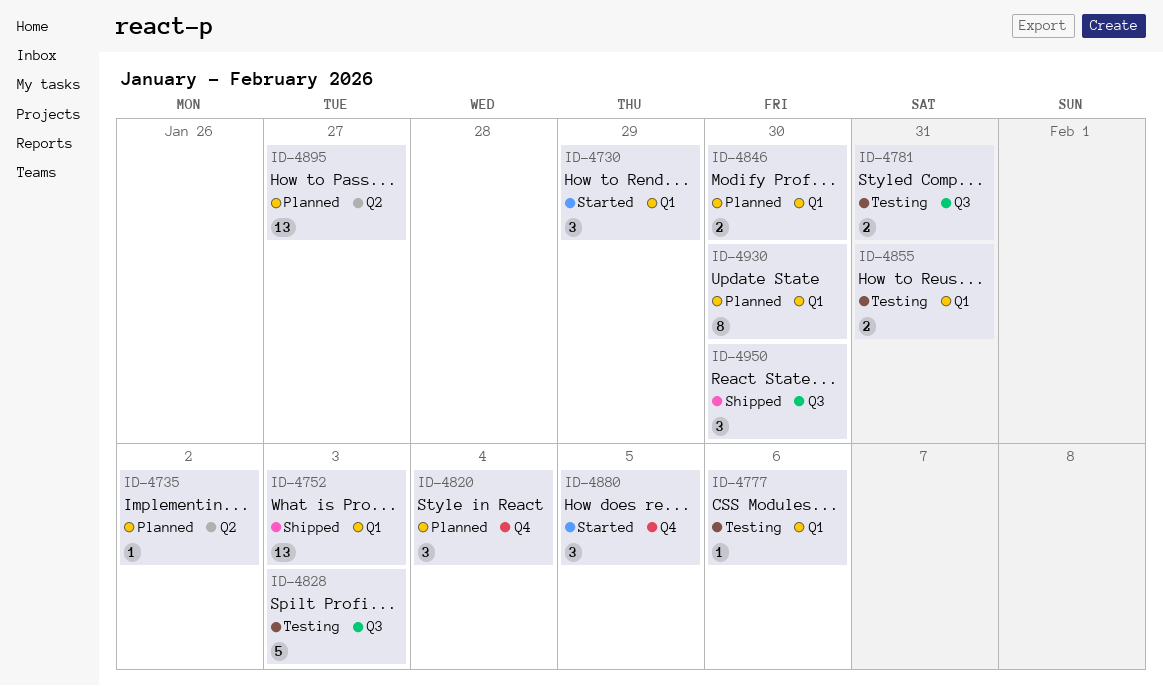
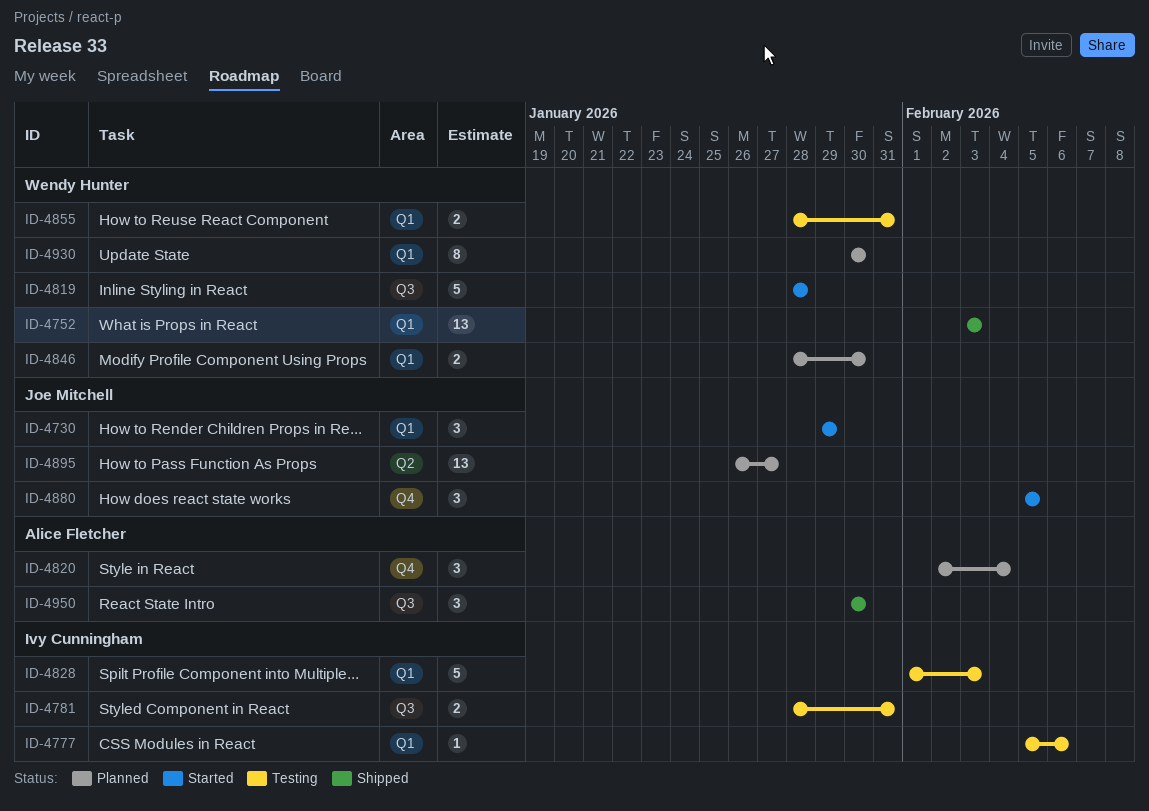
ID-4735: present -> none
ID-4819: none -> present
ID-4828, label: Q3 -> Q1

